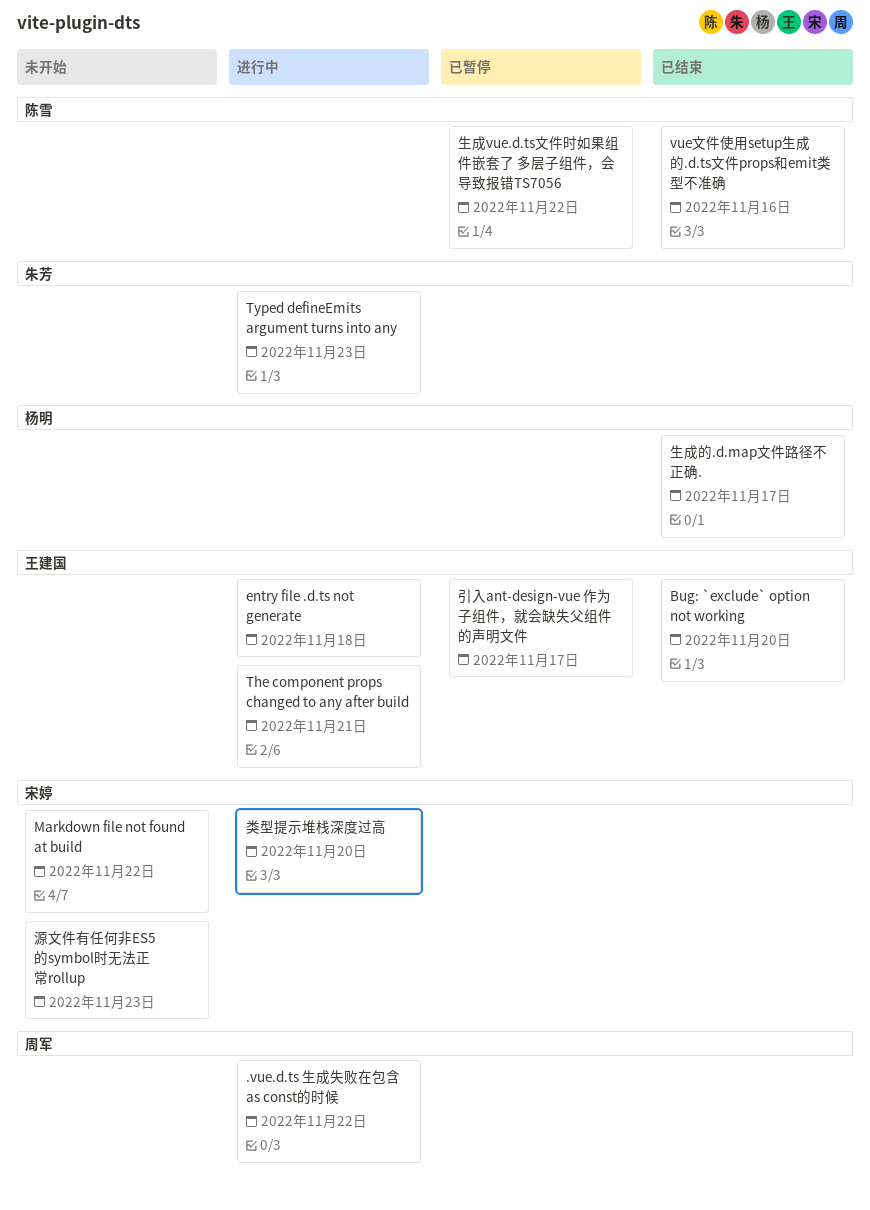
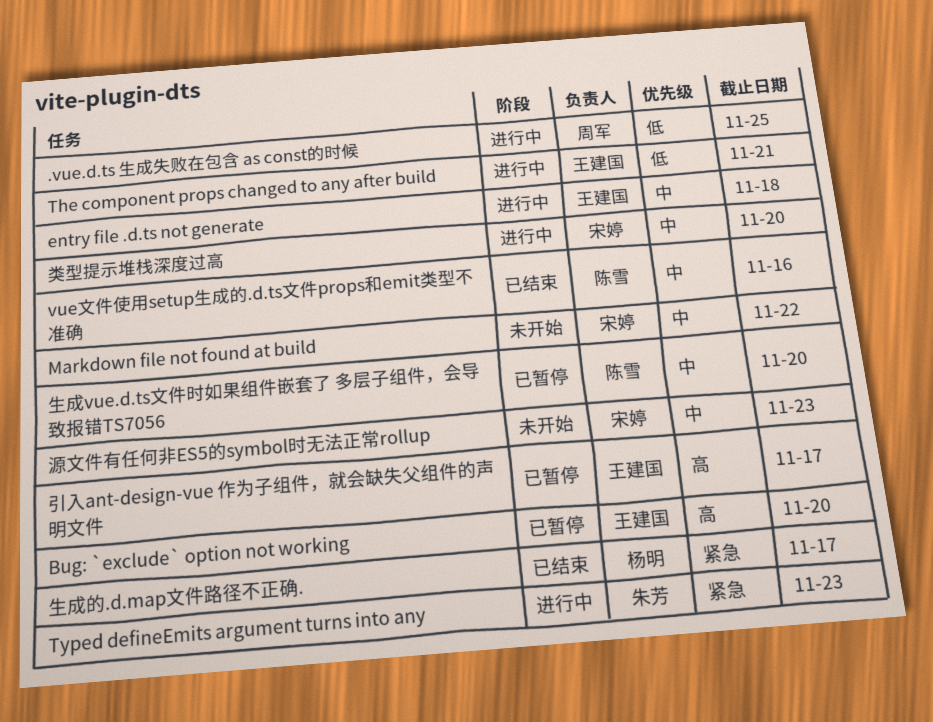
.vue.d.ts 生成失败在包含 as const的时候, due: Nov 22 -> Nov 25
Bug: `exclude` option not working, status: 已结束 -> 已暂停
生成vue.d.ts文件时如果组件嵌套了 多层子组件，会导致报错TS7056, due: Nov 22 -> Nov 20

